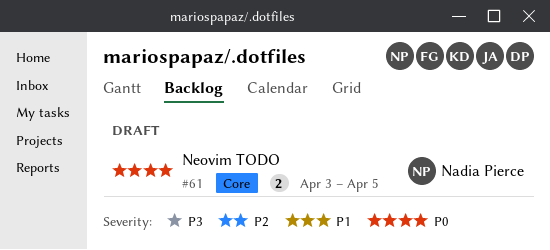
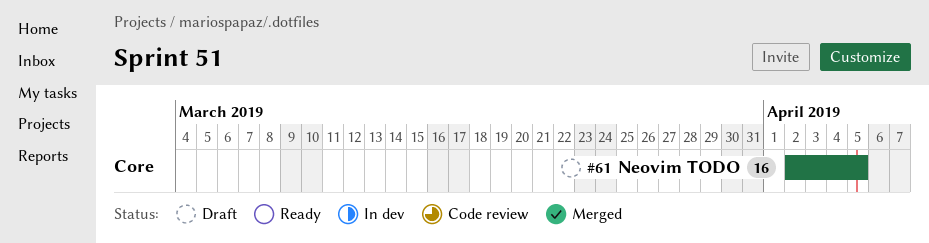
#61, estimate: 2 -> 16
#61, start: Apr 3 -> Apr 2

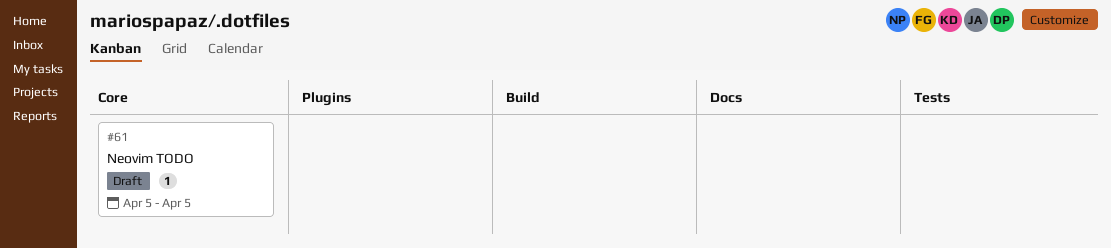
#61, estimate: 16 -> 1
#61, start: Apr 2 -> Apr 5

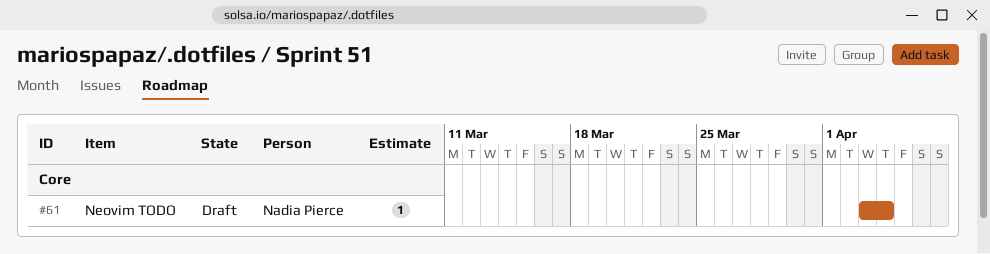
#61, start: Apr 5 -> Apr 3
#61, due: Apr 5 -> Apr 4

